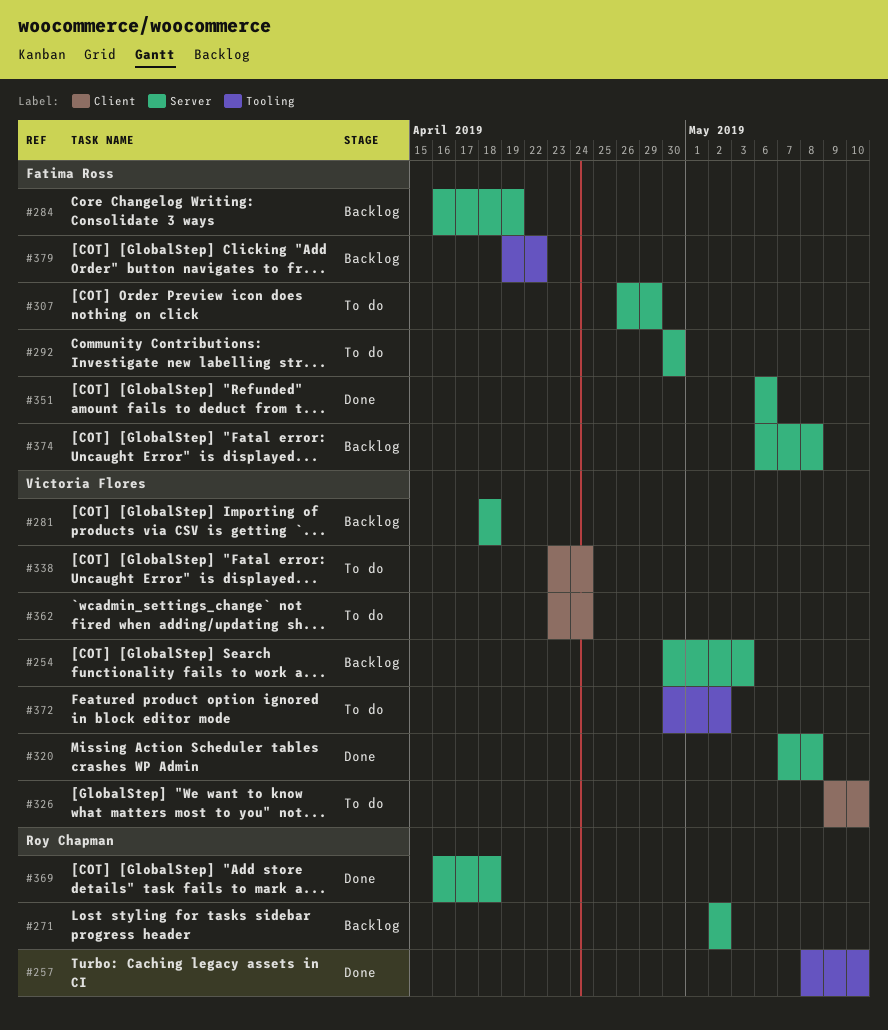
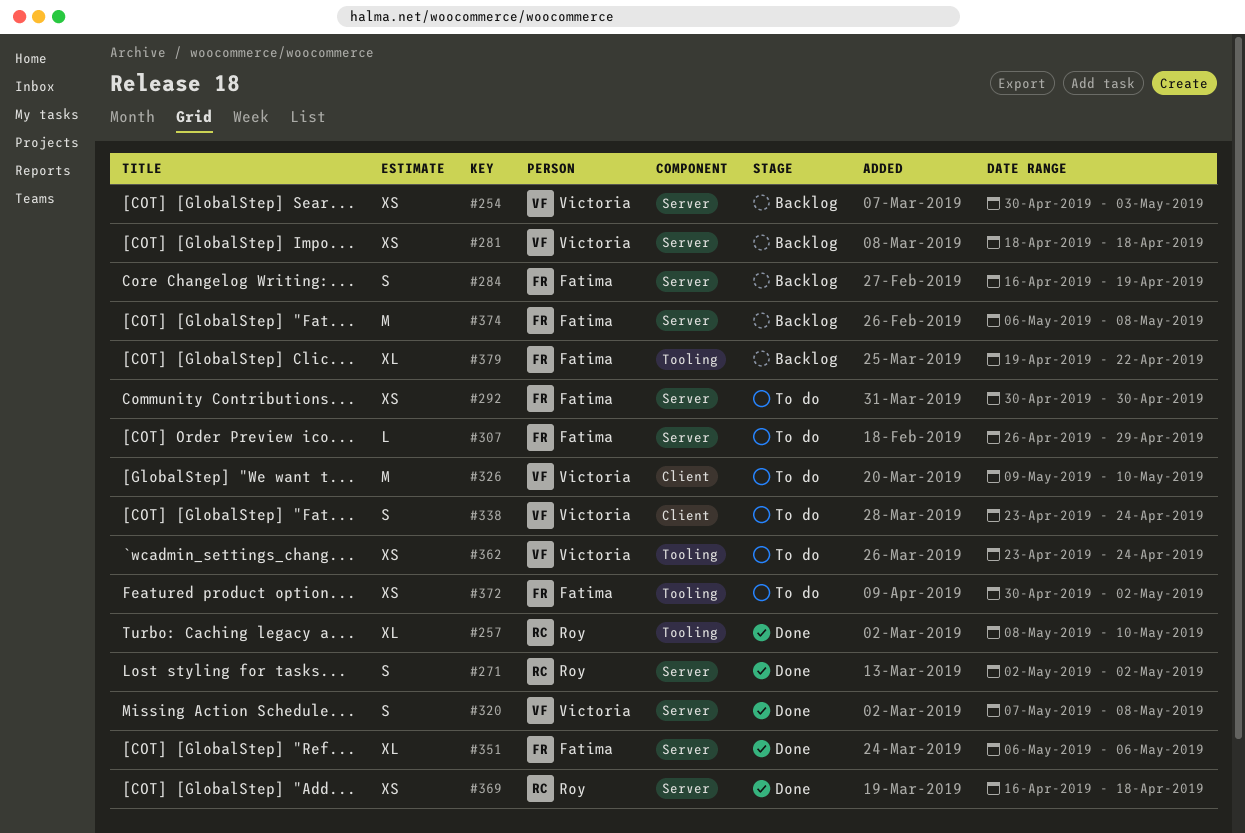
#271, status: Backlog -> Done
#362, label: Client -> Tooling
#372, owner: Victoria Flores -> Fatima Ross

